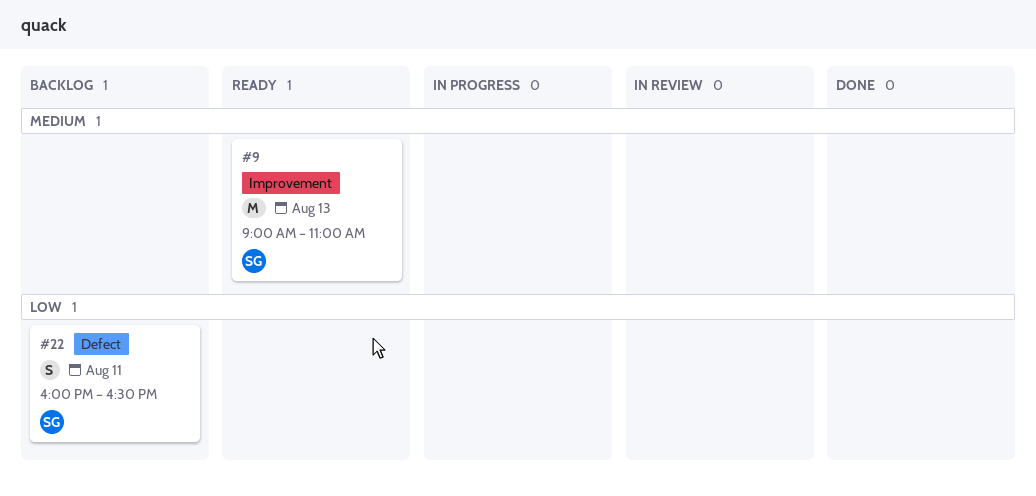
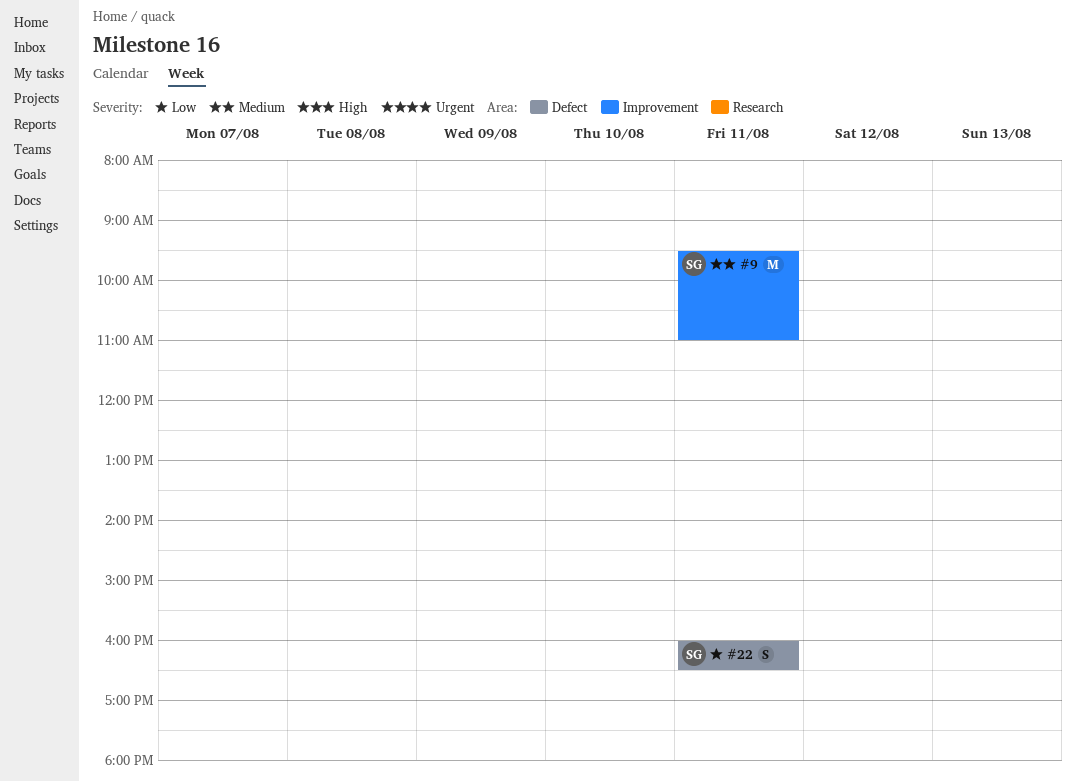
#9, day: Aug 13 -> Aug 11
#9, begins: 09:00 -> 09:30

